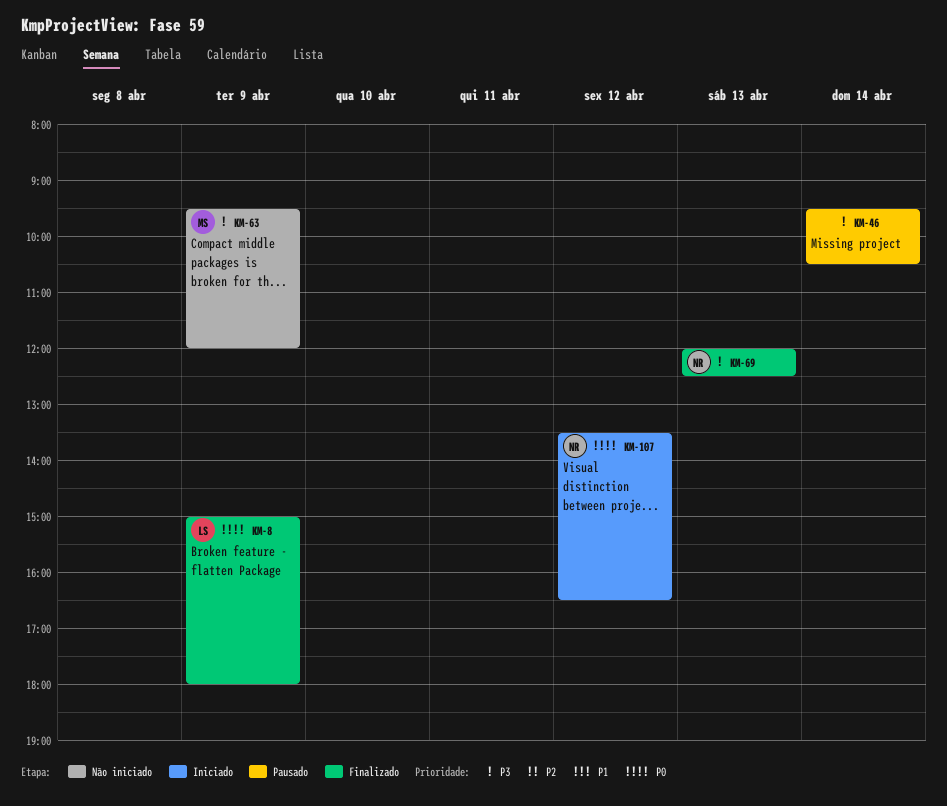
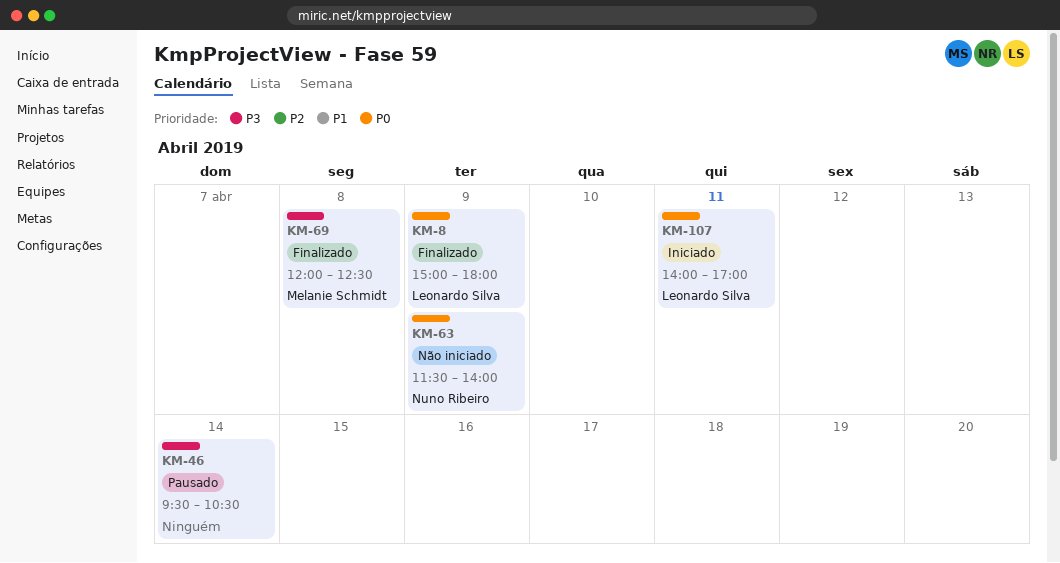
KM-63, owner: Melanie Schmidt -> Nuno Ribeiro
KM-63, priority: P3 -> P0
KM-63, begins: 09:30 -> 11:30
KM-63, ends: 12:00 -> 14:00
KM-69, owner: Nuno Ribeiro -> Melanie Schmidt
KM-69, day: Apr 13 -> Apr 8
KM-107, owner: Nuno Ribeiro -> Leonardo Silva
KM-107, day: Apr 12 -> Apr 11
KM-107, begins: 13:30 -> 14:00
KM-107, ends: 16:30 -> 17:00

